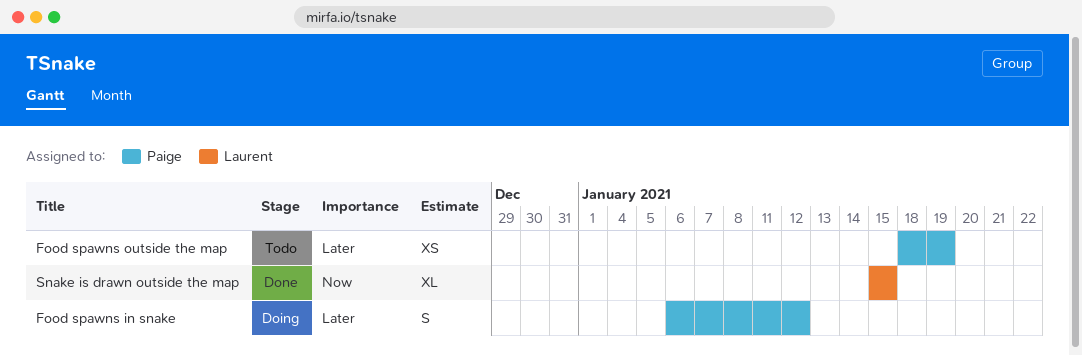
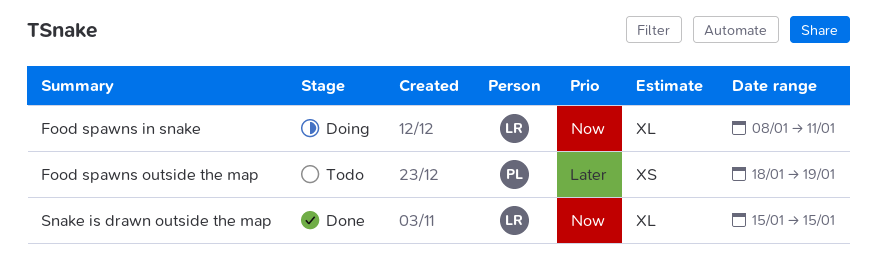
Food spawns in snake, owner: Paige -> Laurent
Food spawns in snake, priority: Later -> Now
Food spawns in snake, estimate: S -> XL
Food spawns in snake, start: Jan 6 -> Jan 8
Food spawns in snake, due: Jan 12 -> Jan 11

